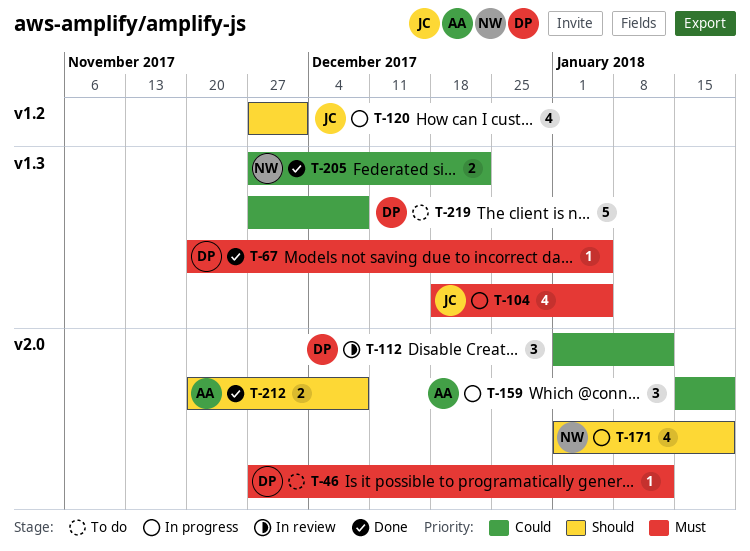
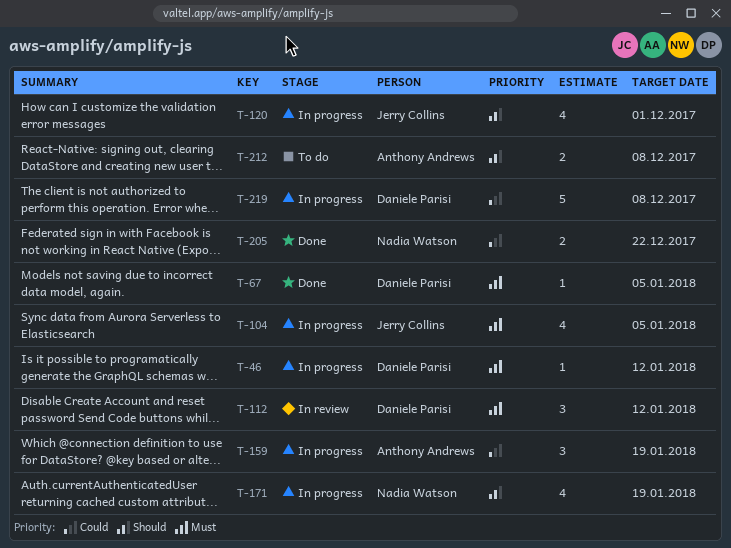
T-46, status: To do -> In progress
T-112, priority: Could -> Must
T-212, status: Done -> To do
T-219, status: To do -> In progress

